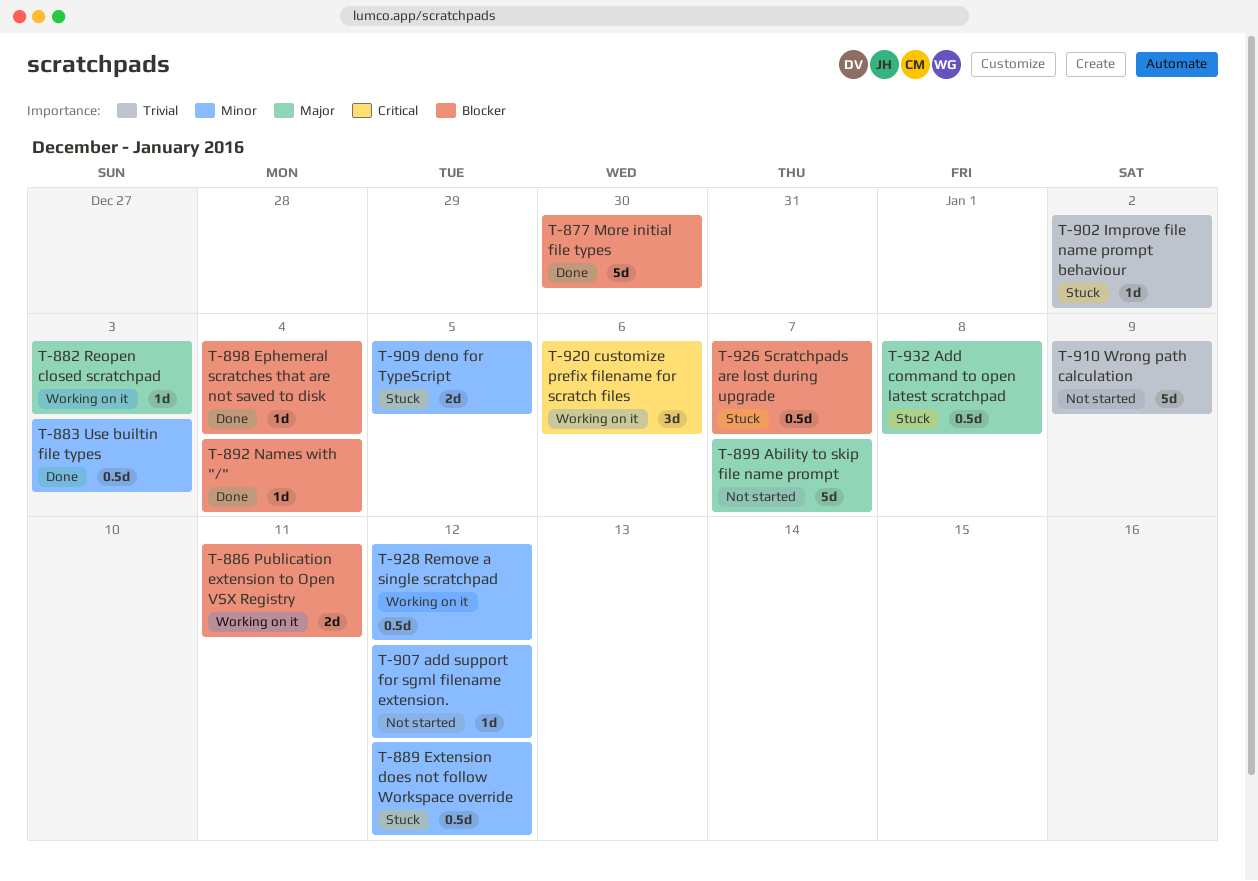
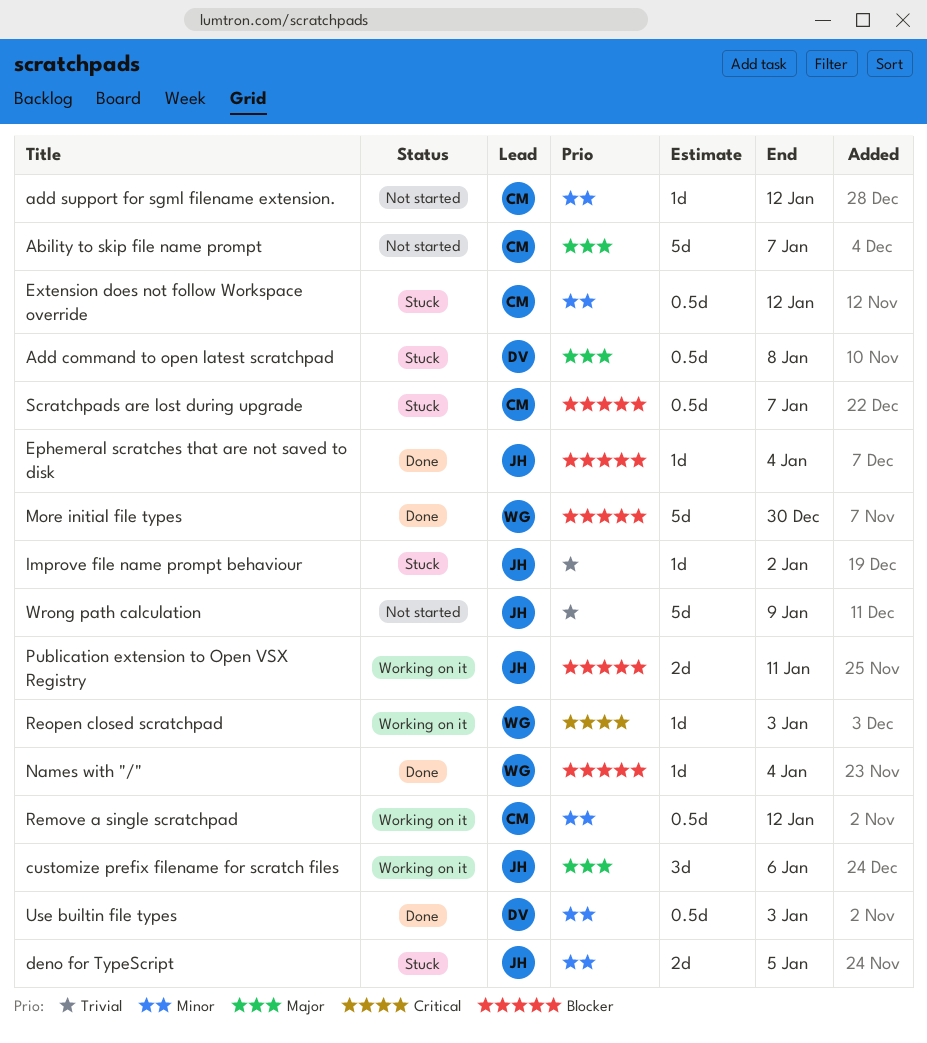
customize prefix filename for scratch files, priority: Critical -> Major
Reopen closed scratchpad, priority: Major -> Critical

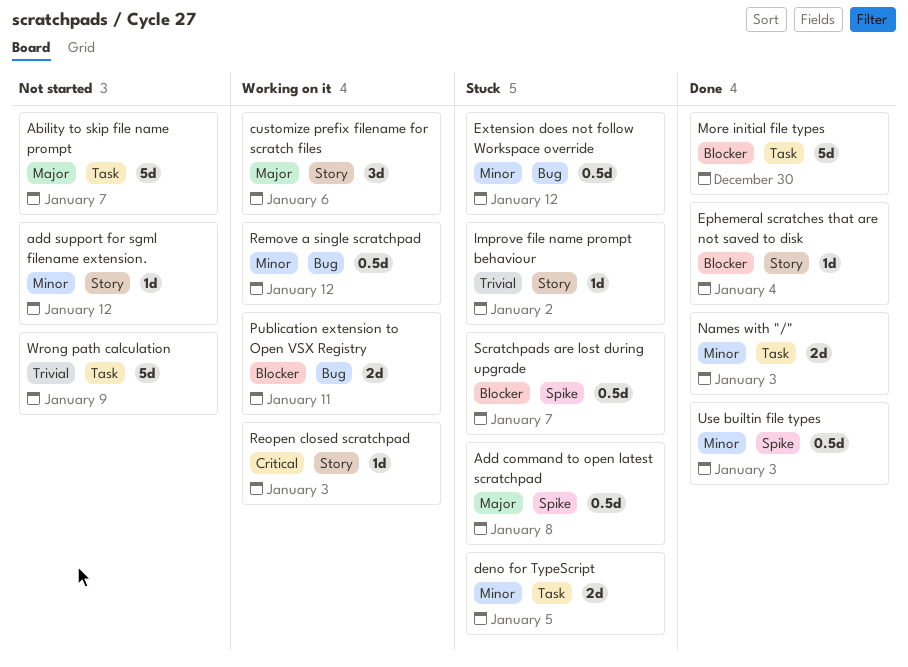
Names with "/", priority: Blocker -> Minor
Names with "/", estimate: 1d -> 2d
Names with "/", due: Jan 4 -> Jan 3

